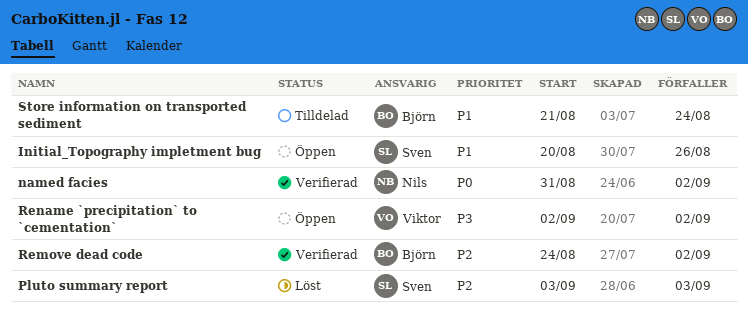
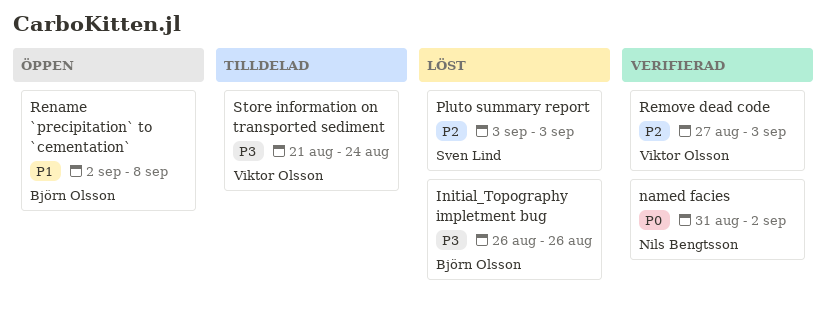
Initial_Topography impletment bug, status: Öppen -> Löst
Initial_Topography impletment bug, owner: Sven Lind -> Björn Olsson
Initial_Topography impletment bug, priority: P1 -> P3
Initial_Topography impletment bug, start: Aug 20 -> Aug 26
Remove dead code, owner: Björn Olsson -> Viktor Olsson
Remove dead code, start: Aug 24 -> Aug 27
Remove dead code, due: Sep 2 -> Sep 3
Rename `precipitation` to `cementation`, owner: Viktor Olsson -> Björn Olsson
Rename `precipitation` to `cementation`, priority: P3 -> P1
Rename `precipitation` to `cementation`, due: Sep 2 -> Sep 8
Store information on transported sediment, owner: Björn Olsson -> Viktor Olsson
Store information on transported sediment, priority: P1 -> P3

